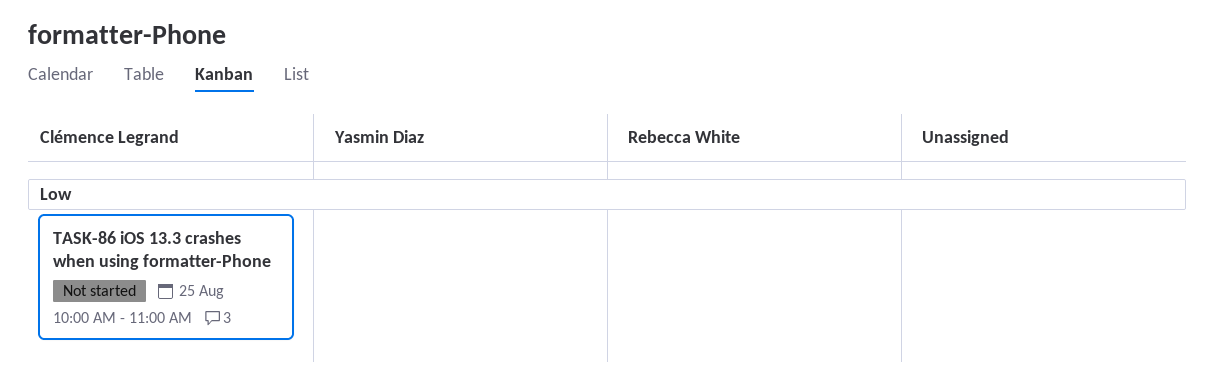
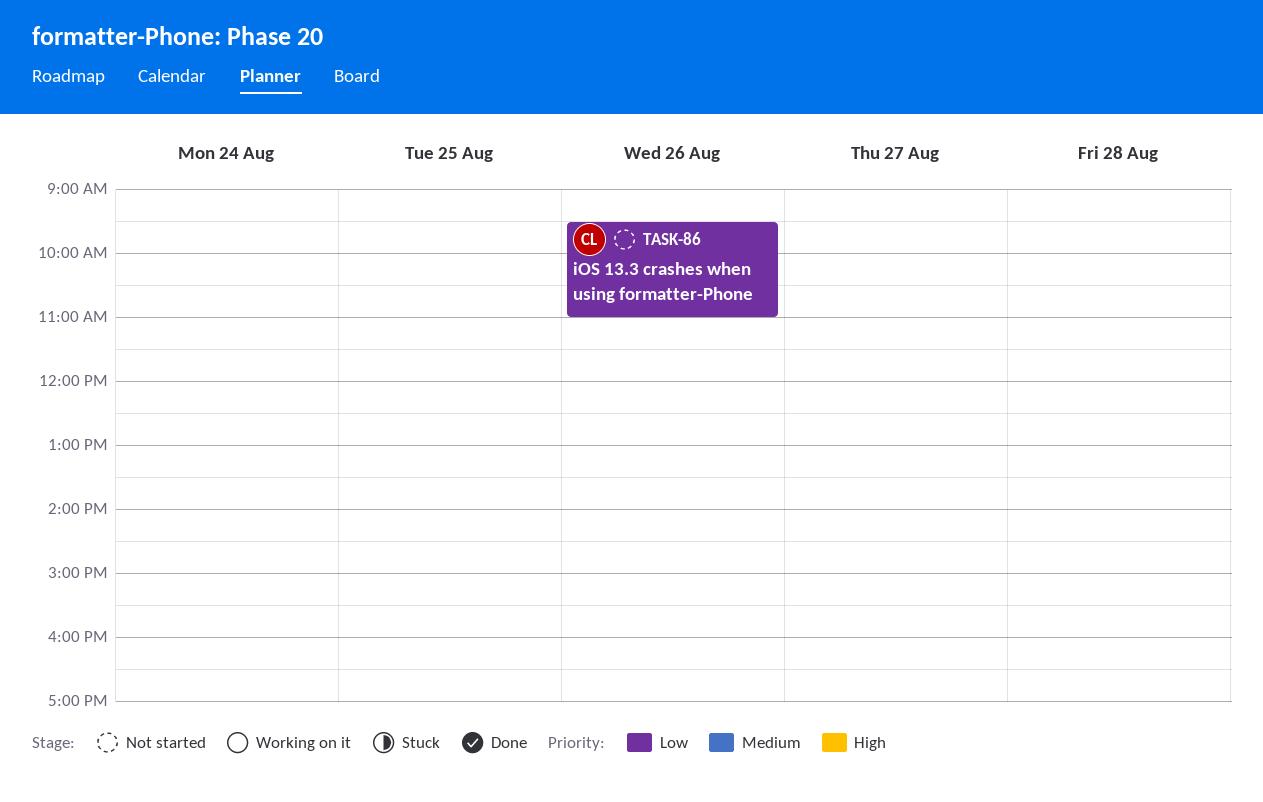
TASK-86, day: Aug 25 -> Aug 26
TASK-86, begins: 10:00 -> 09:30

